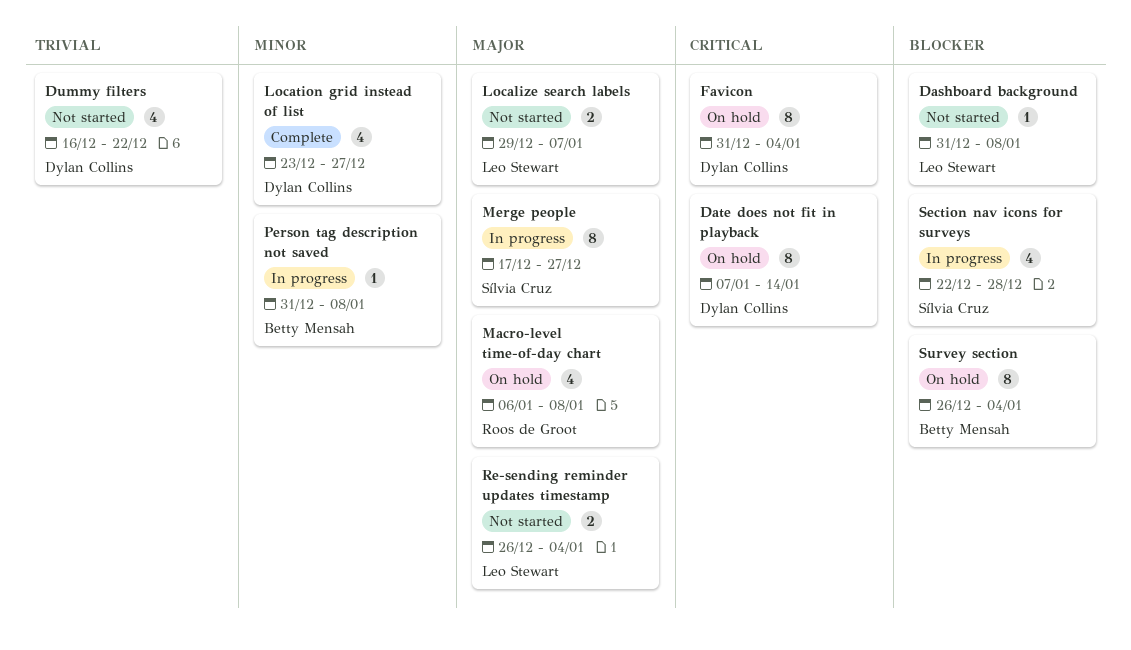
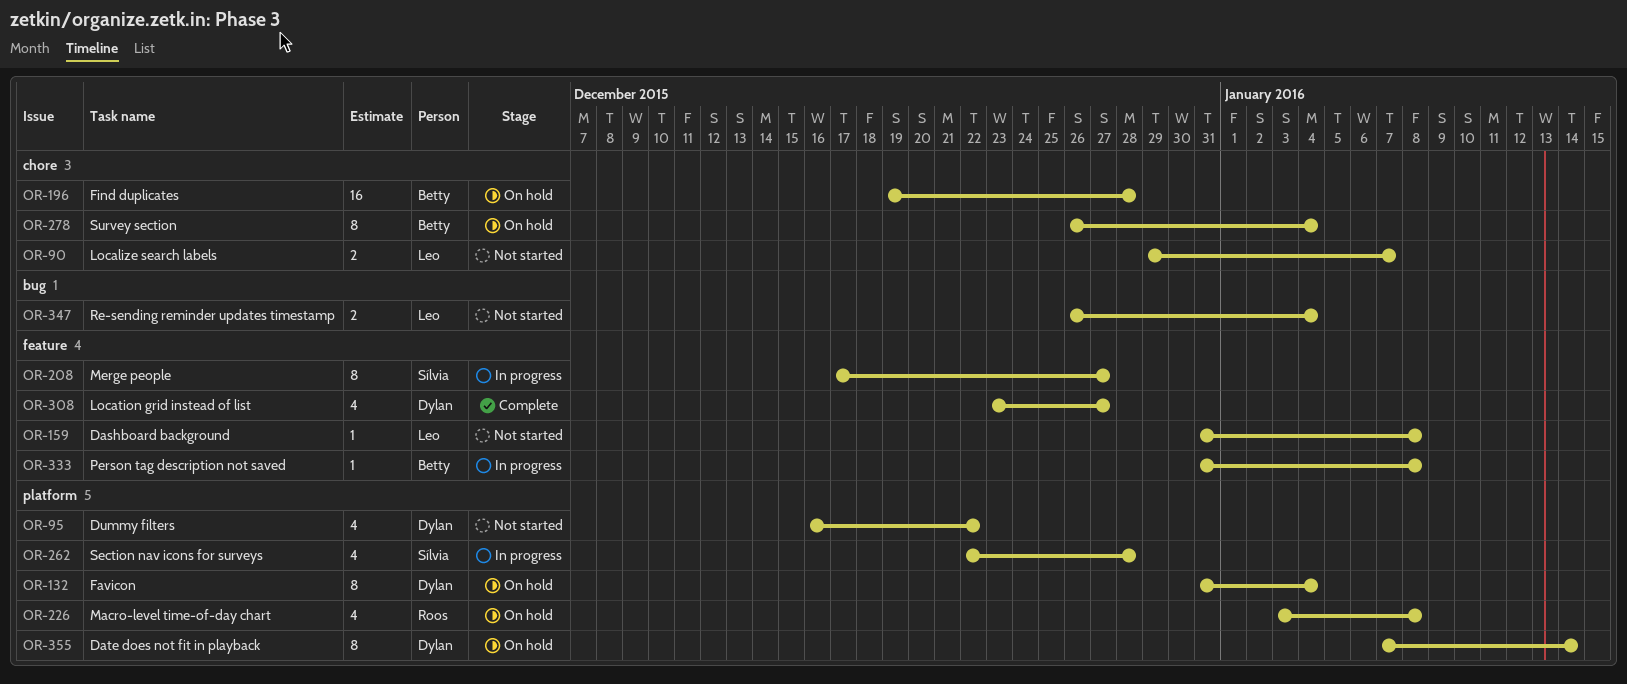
Find duplicates: none -> present
Macro-level time-of-day chart, start: Jan 6 -> Jan 3

